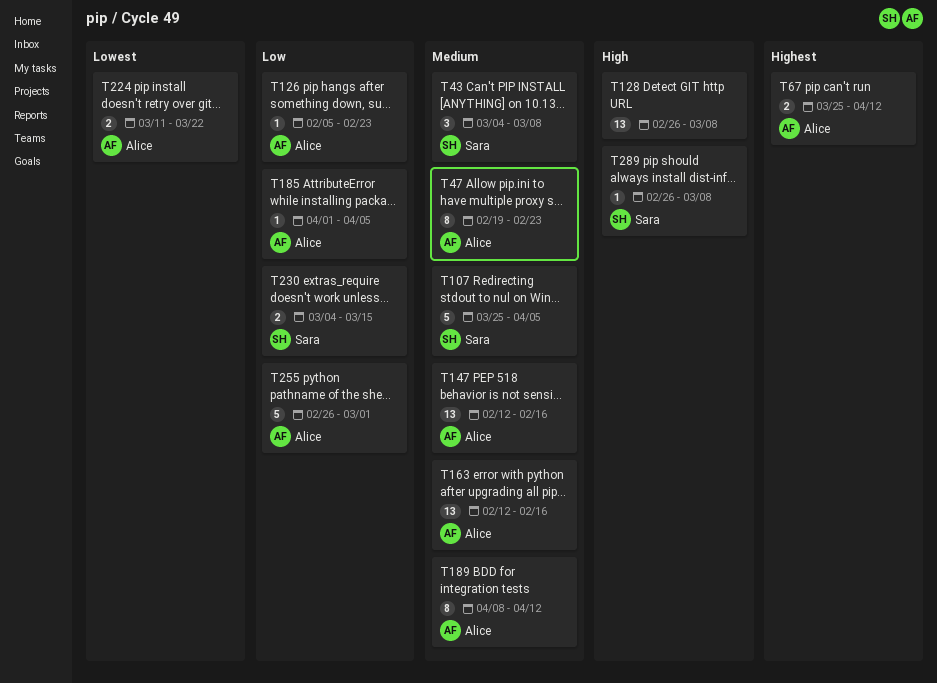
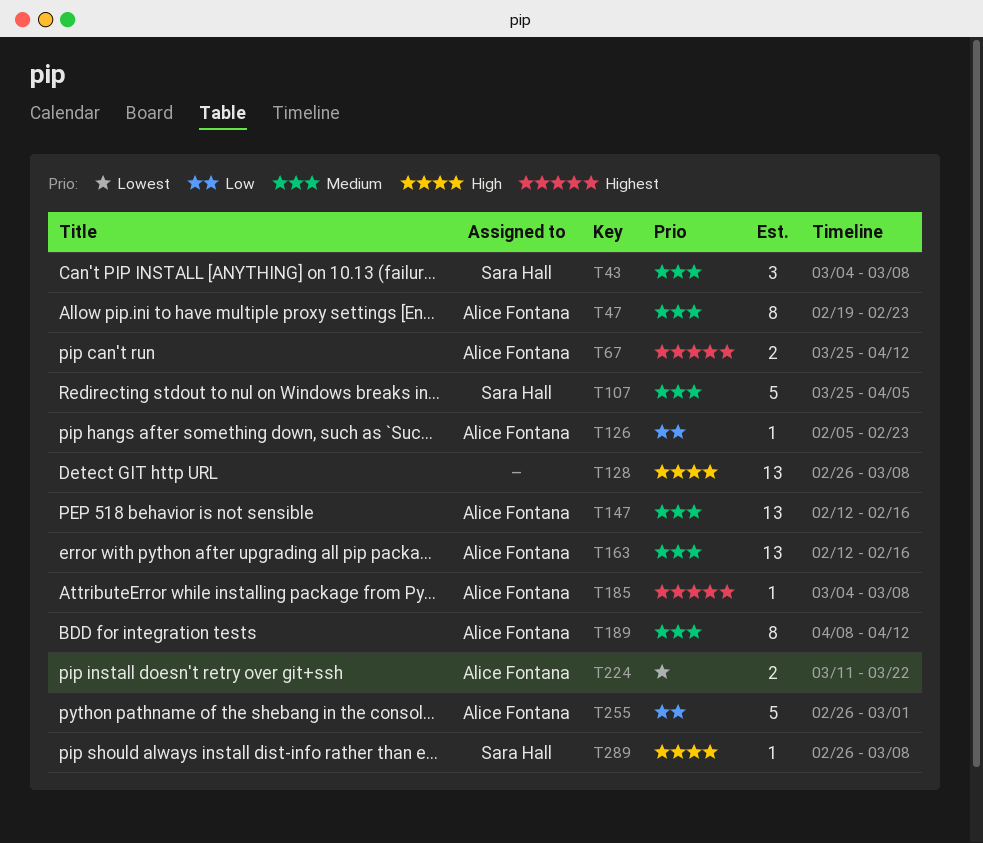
T185, priority: Low -> Highest
T185, start: Apr 1 -> Mar 4
T185, due: Apr 5 -> Mar 8
T230: present -> none

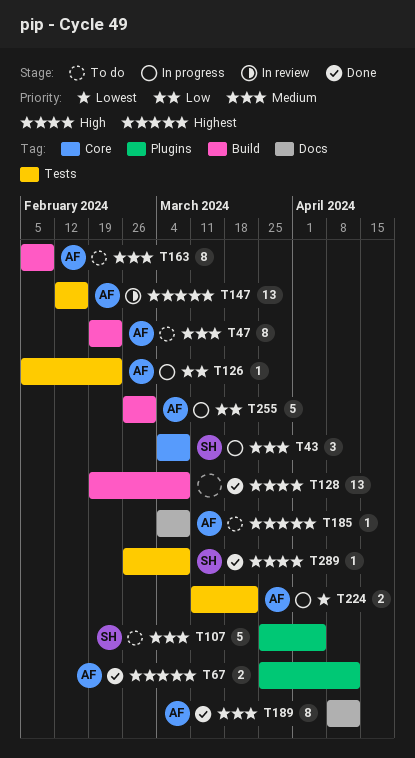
T128, start: Feb 26 -> Feb 19
T147, priority: Medium -> Highest
T163, estimate: 13 -> 8
T163, start: Feb 12 -> Feb 5
T163, due: Feb 16 -> Feb 9

